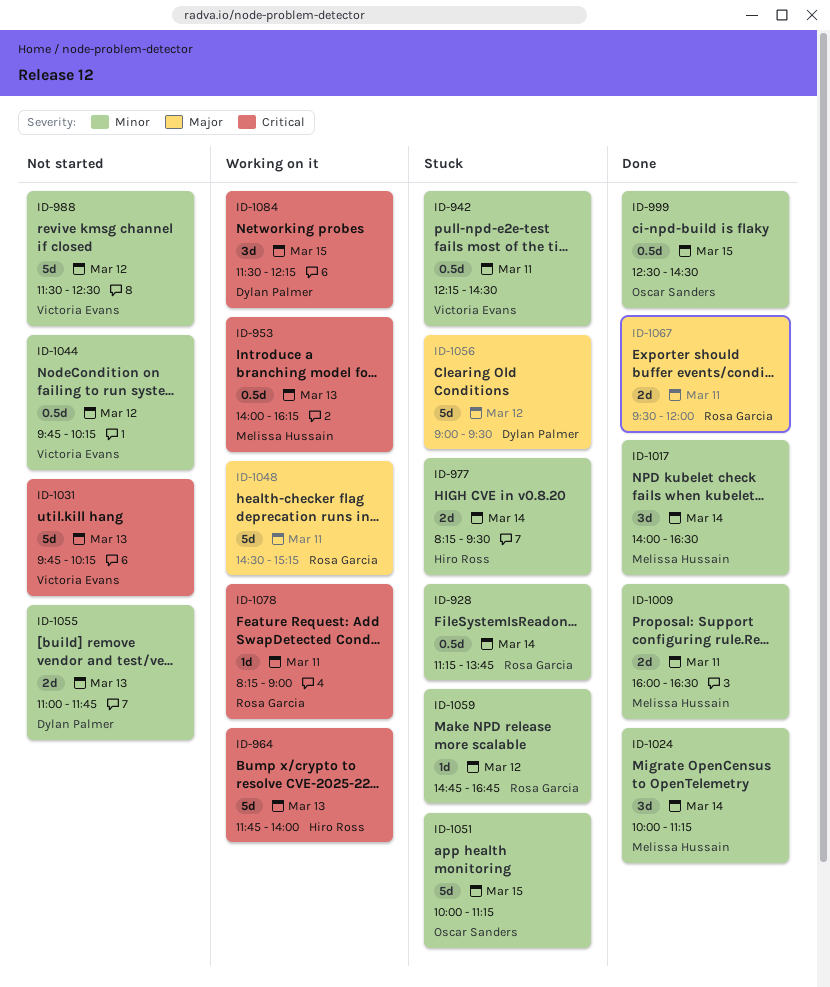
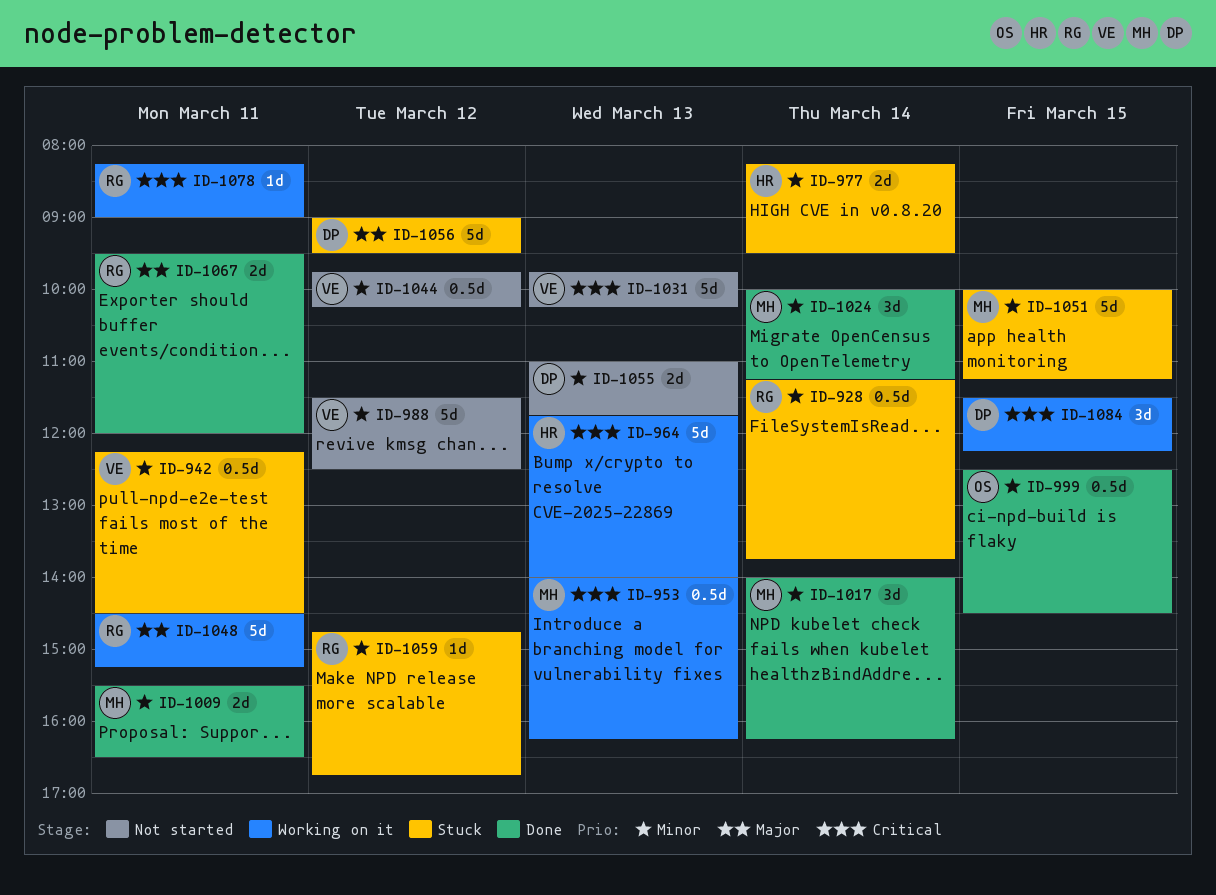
ID-1009, begins: 16:00 -> 15:30
ID-1017, ends: 16:30 -> 16:15
ID-1051, owner: Oscar Sanders -> Melissa Hussain

